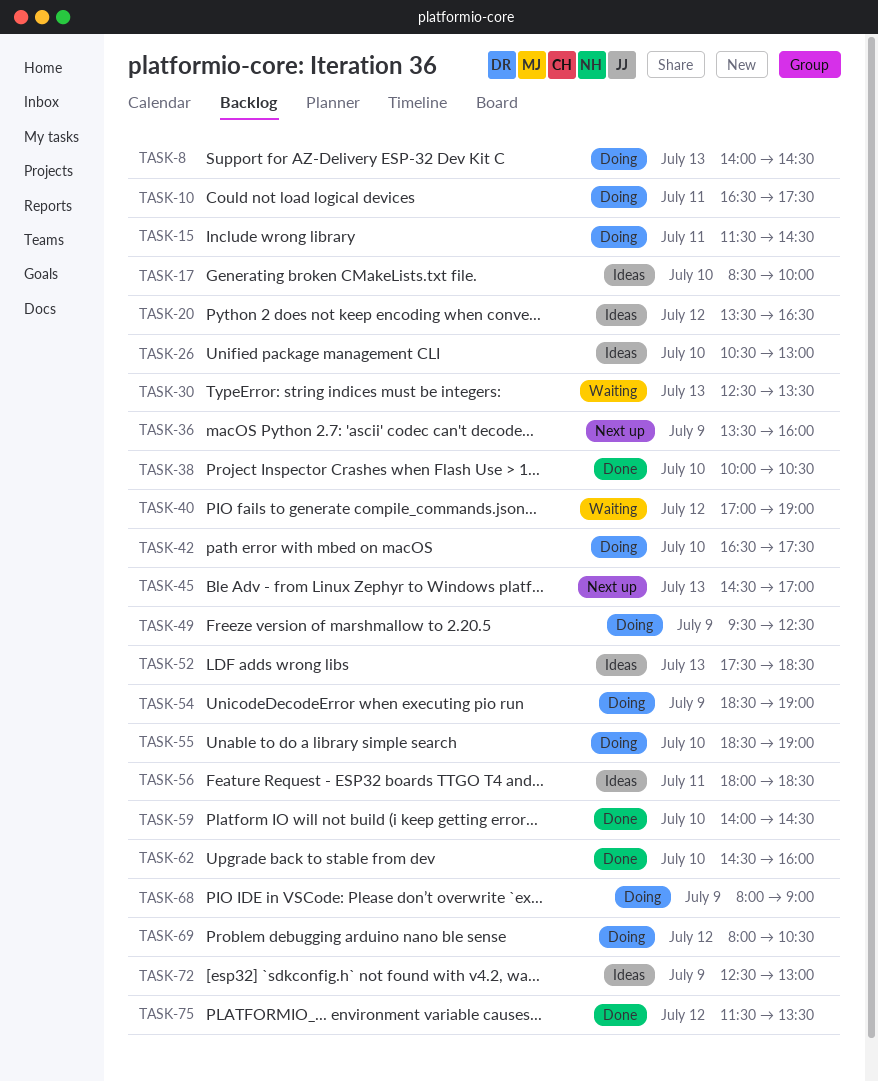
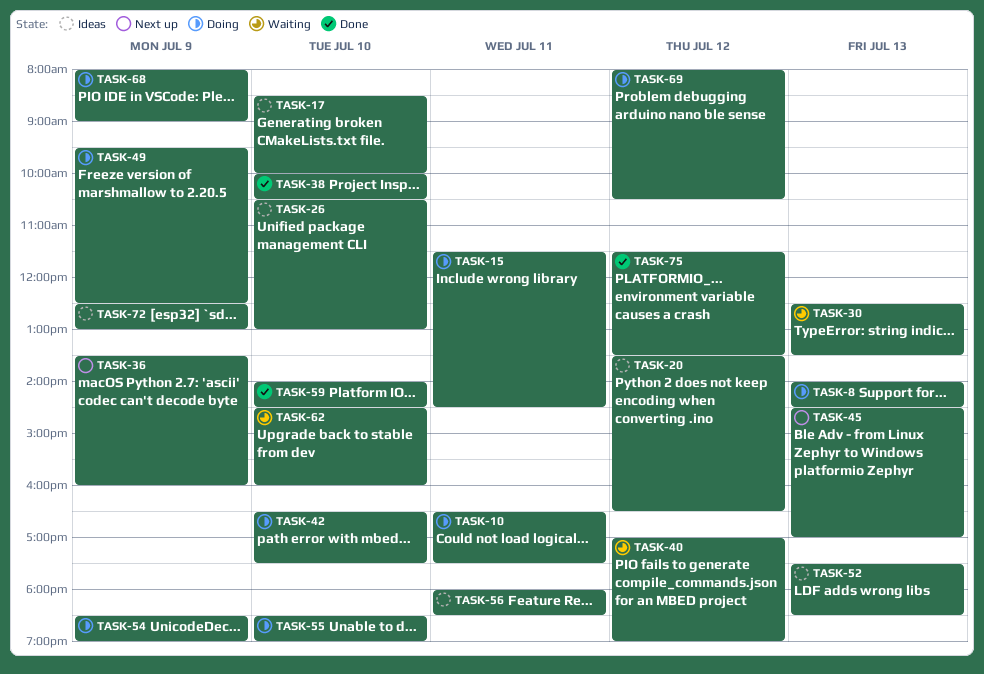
TASK-62, status: Done -> Waiting

